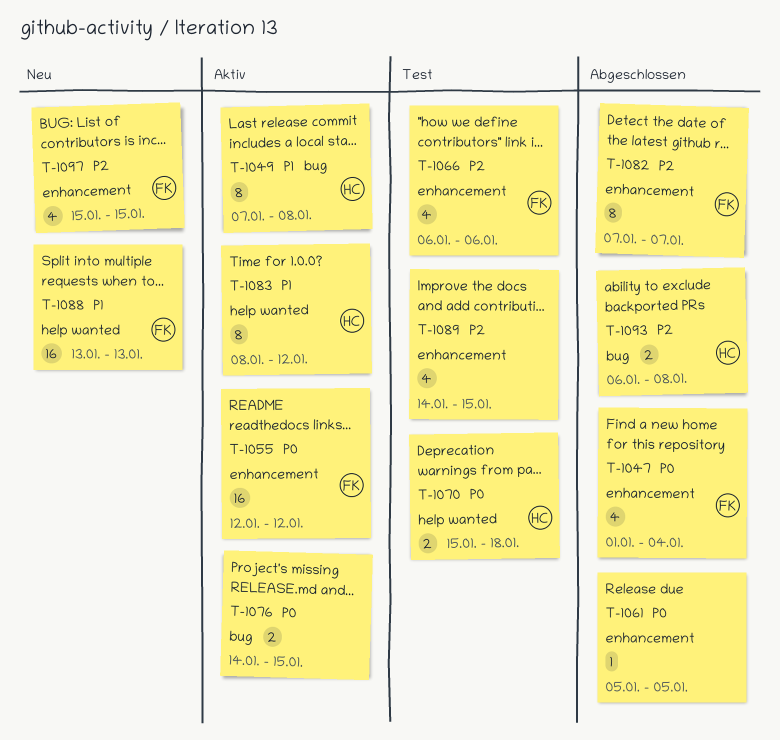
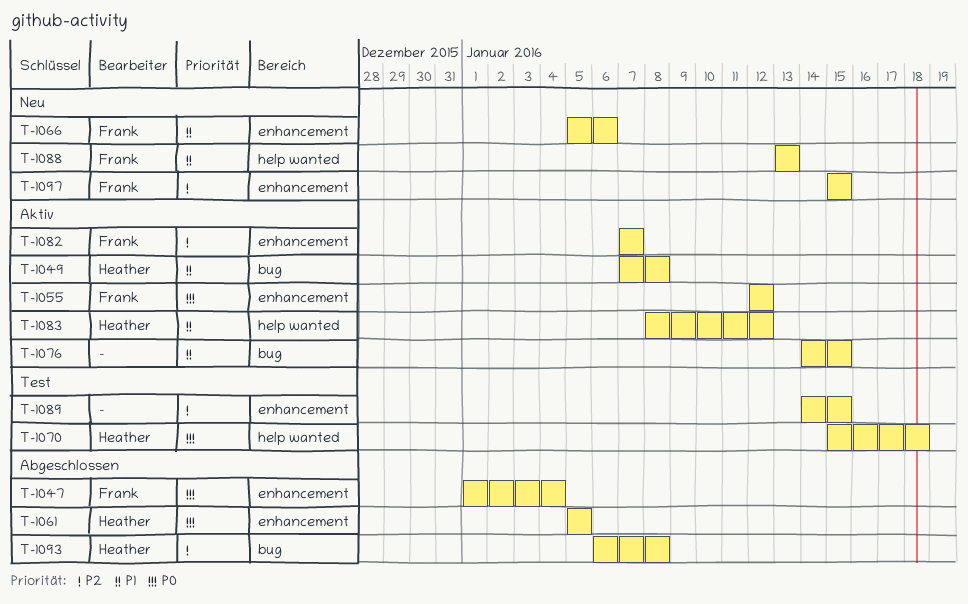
T-1061, owner: none -> Heather
T-1066, status: Test -> Neu
T-1066, priority: P2 -> P1
T-1066, start: Jan 6 -> Jan 5
T-1076, priority: P0 -> P1
T-1082, status: Abgeschlossen -> Aktiv

